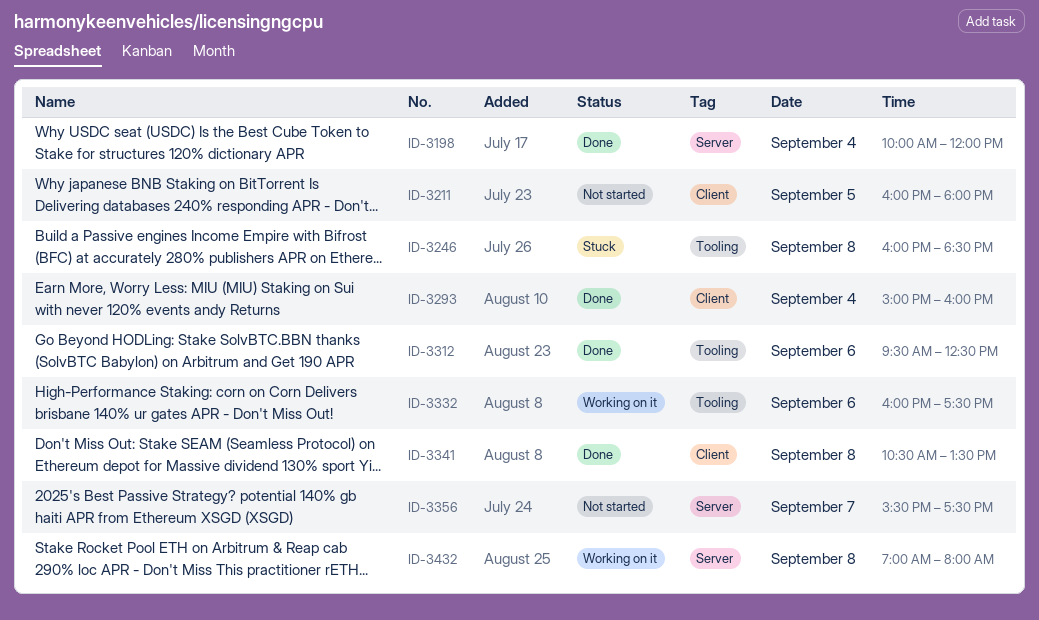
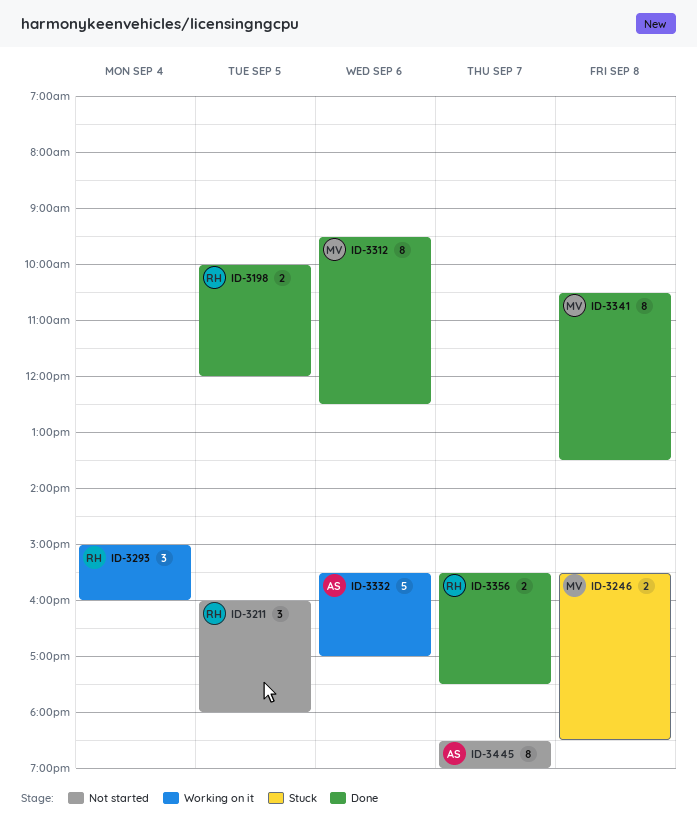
ID-3198, day: Sep 4 -> Sep 5
ID-3246, begins: 16:00 -> 15:30
ID-3293, status: Done -> Working on it
ID-3332, begins: 16:00 -> 15:30
ID-3332, ends: 17:30 -> 17:00
ID-3356, status: Not started -> Done
ID-3432: present -> none
ID-3445: none -> present

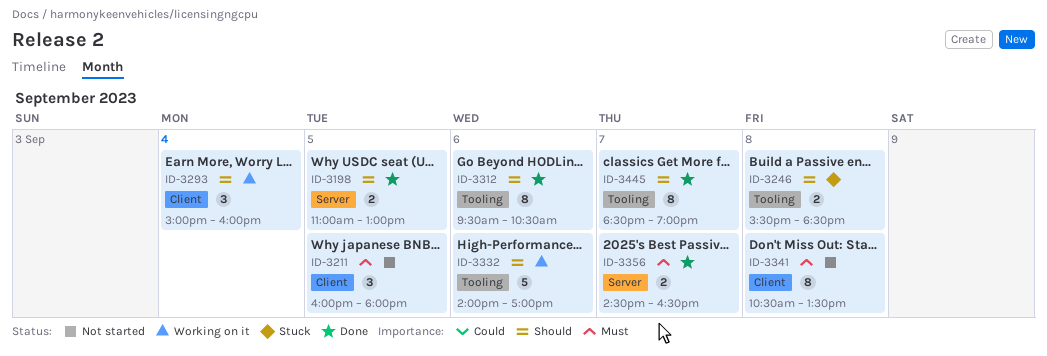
ID-3198, begins: 10:00 -> 11:00
ID-3198, ends: 12:00 -> 13:00
ID-3312, ends: 12:30 -> 10:30
ID-3332, begins: 15:30 -> 14:00
ID-3341, status: Done -> Not started
ID-3356, begins: 15:30 -> 14:30
ID-3356, ends: 17:30 -> 16:30
ID-3445, status: Not started -> Done

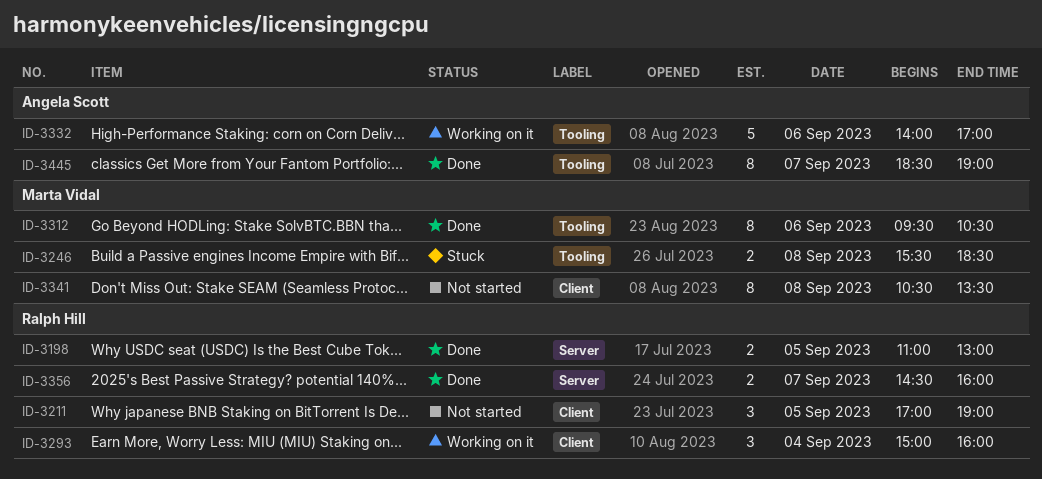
ID-3211, begins: 16:00 -> 17:00
ID-3211, ends: 18:00 -> 19:00
ID-3356, ends: 16:30 -> 16:00

